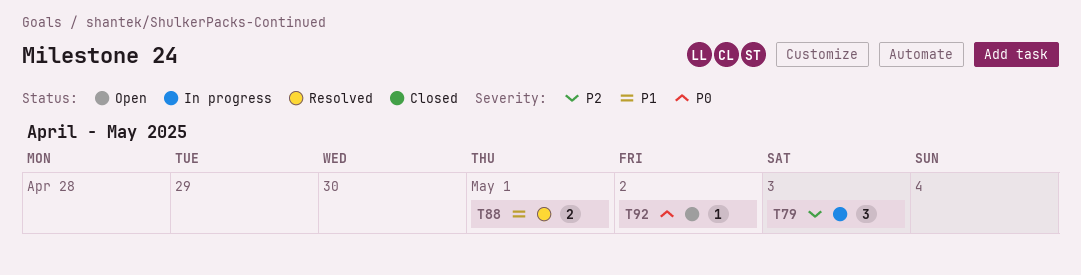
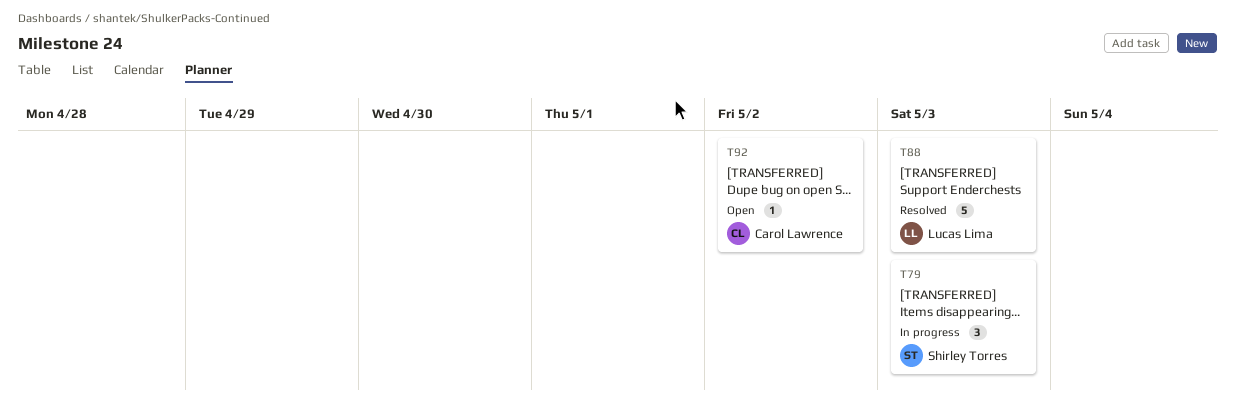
T88, estimate: 2 -> 5
T88, due: May 1 -> May 3

